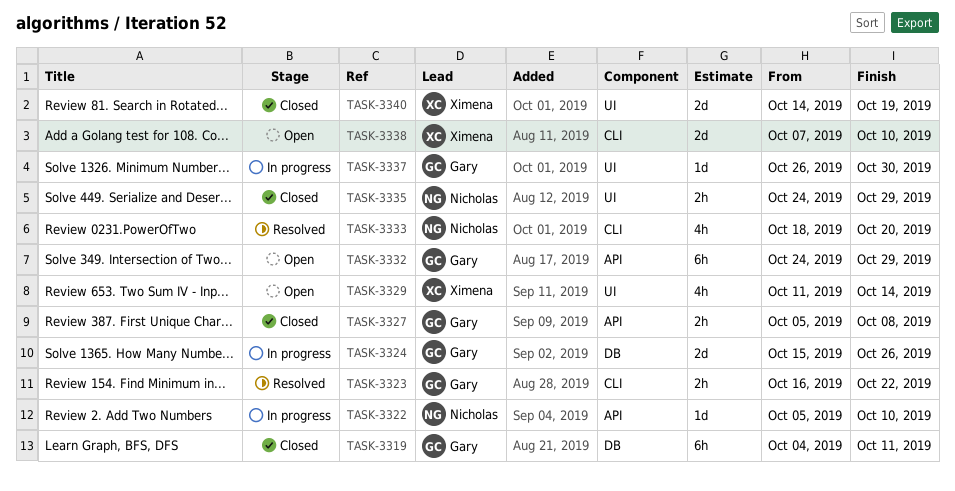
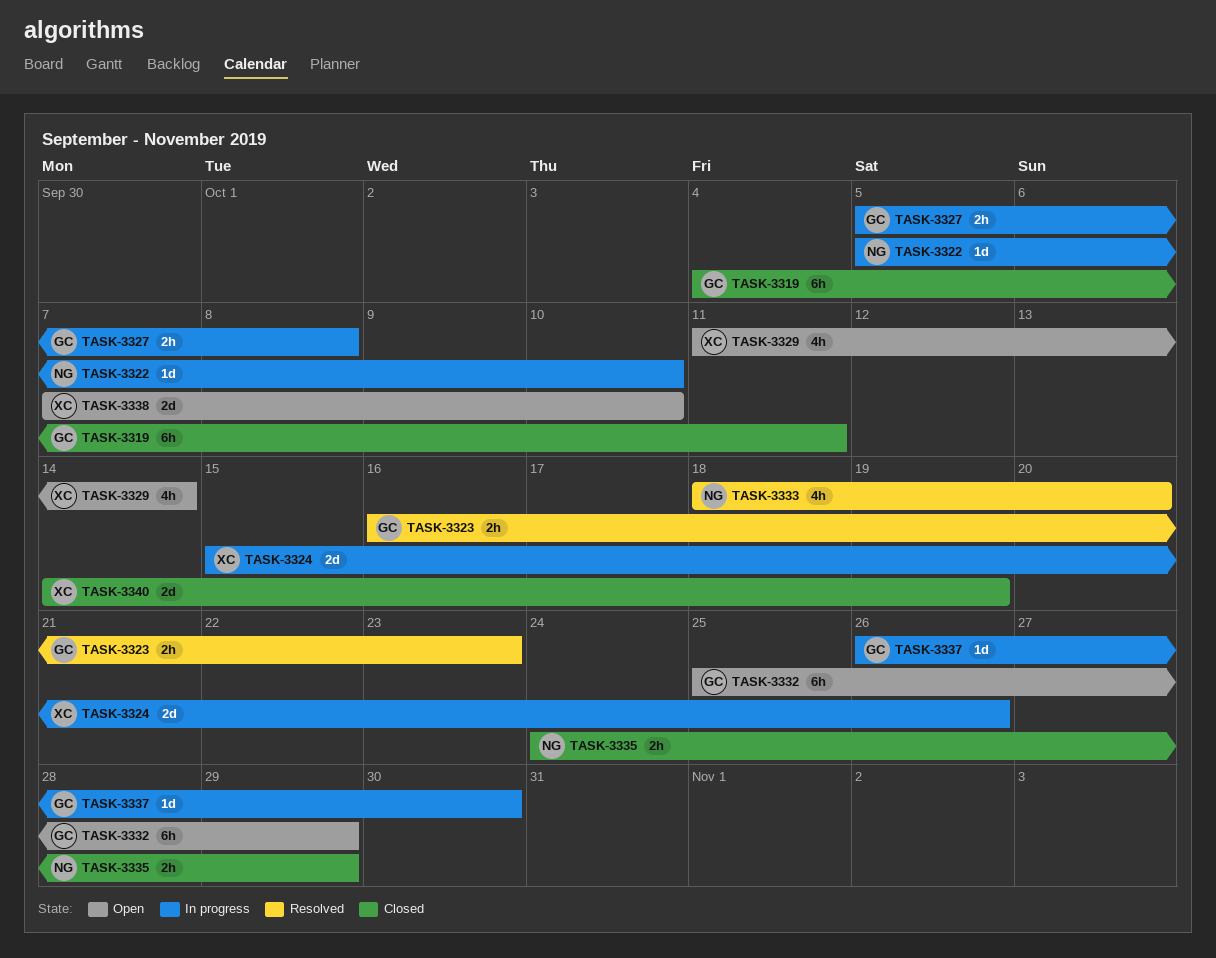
TASK-3323, due: Oct 22 -> Oct 23
TASK-3324, owner: Gary -> Ximena
TASK-3327, status: Closed -> In progress
TASK-3332, start: Oct 24 -> Oct 25

